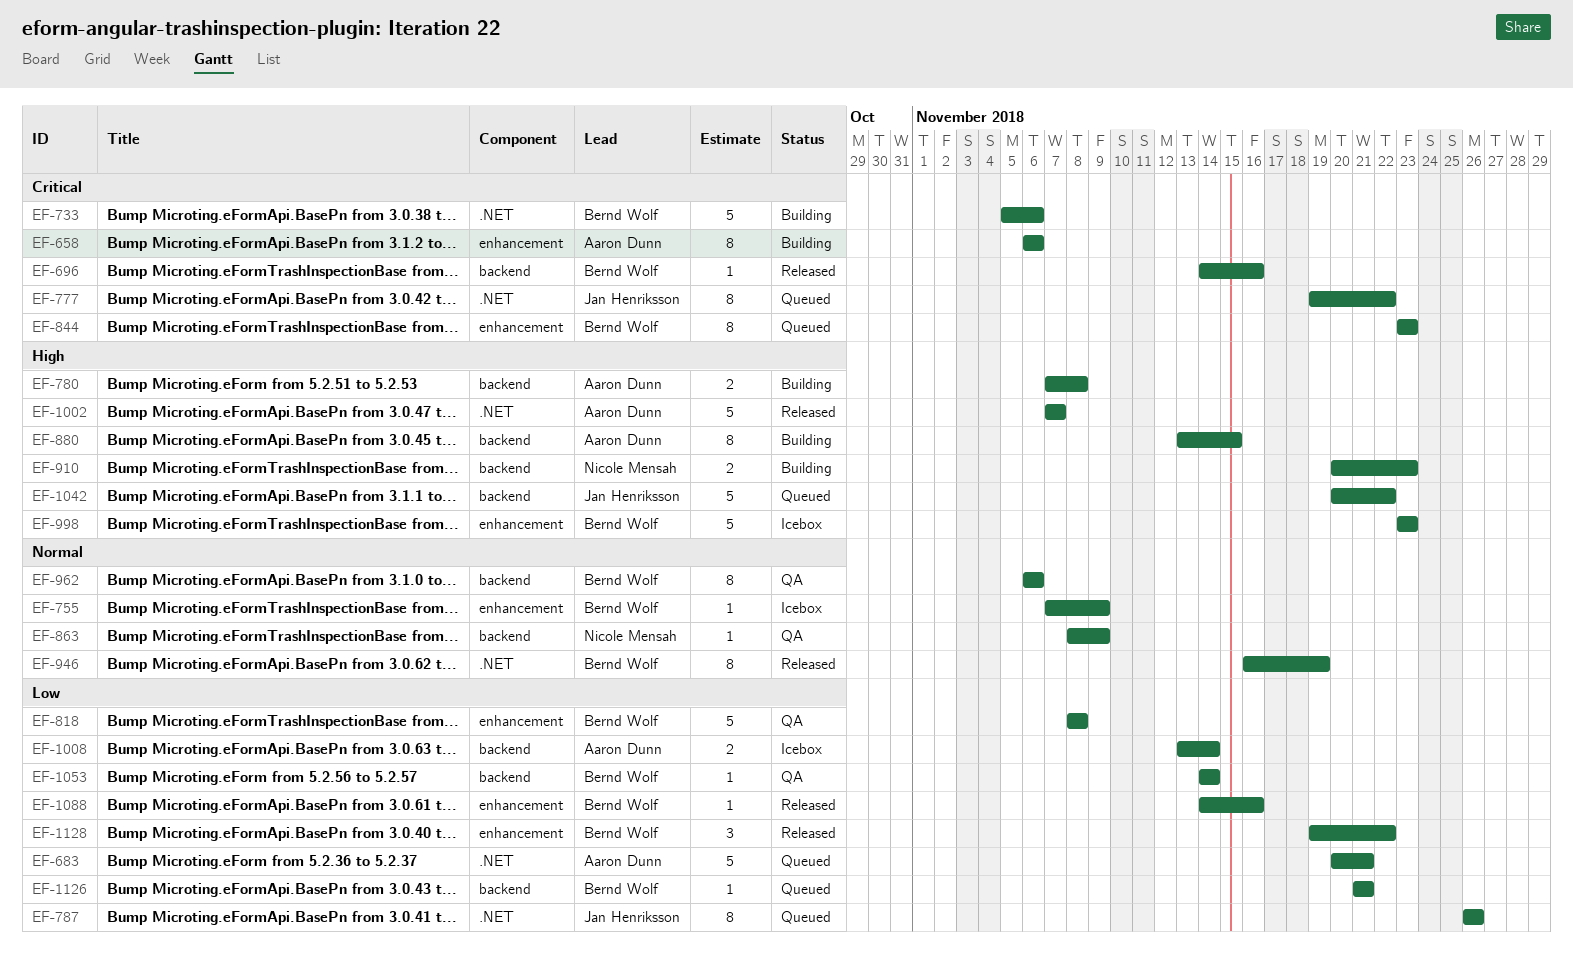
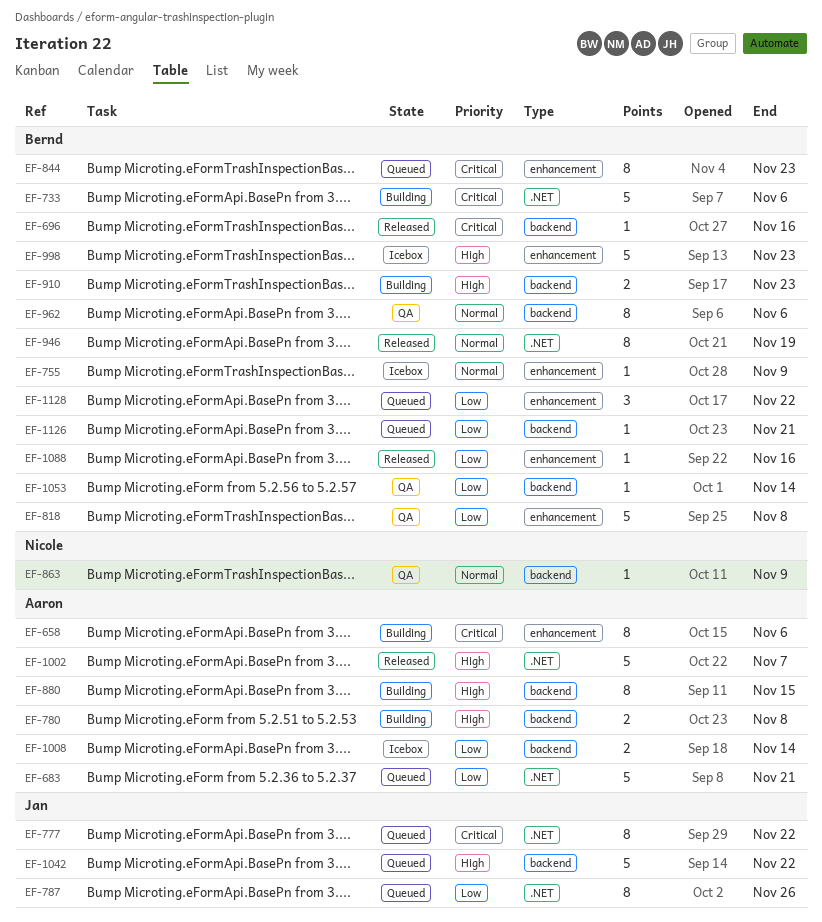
EF-910, owner: Nicole Mensah -> Bernd Wolf
EF-1128, status: Released -> Queued

